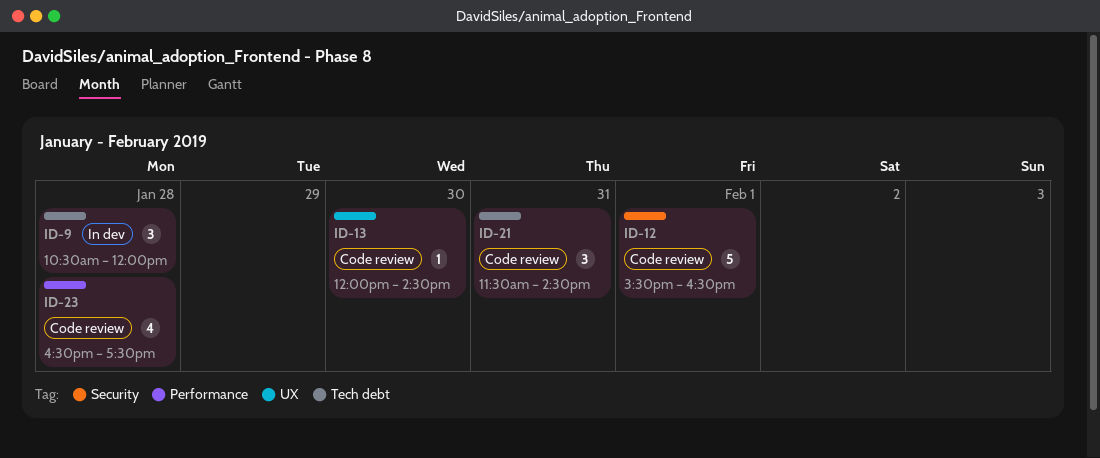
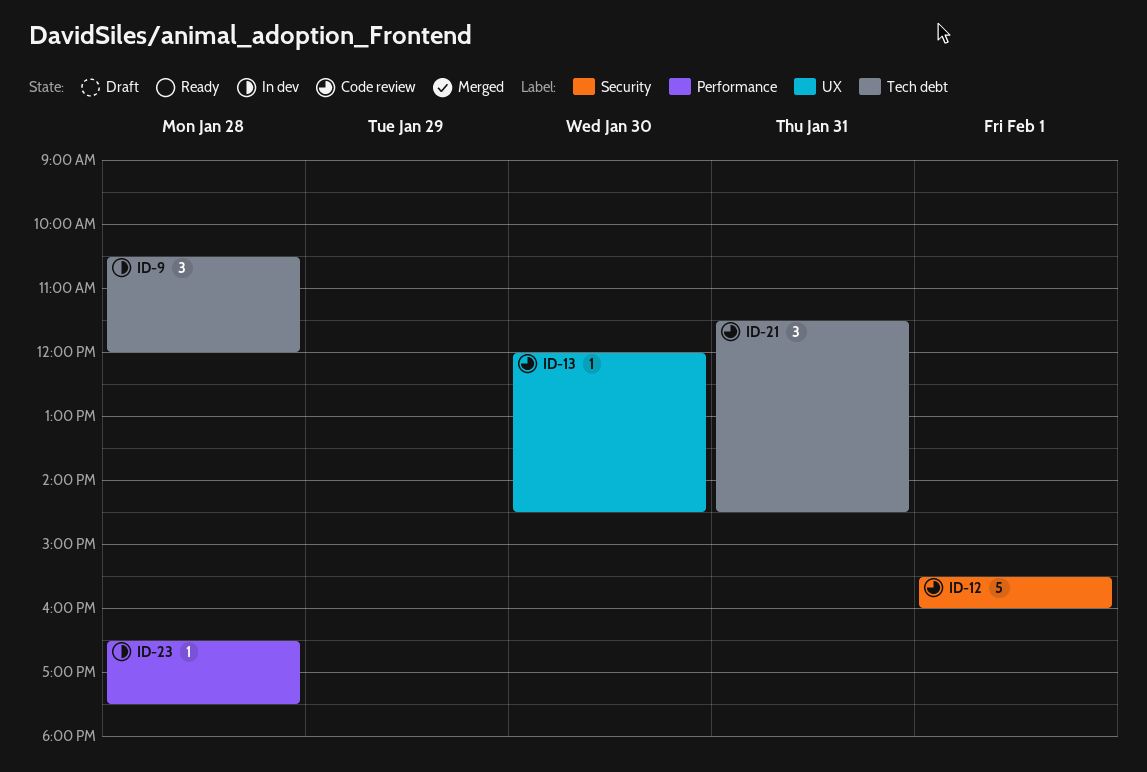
ID-12, ends: 16:30 -> 16:00
ID-23, status: Code review -> In dev
ID-23, estimate: 4 -> 1

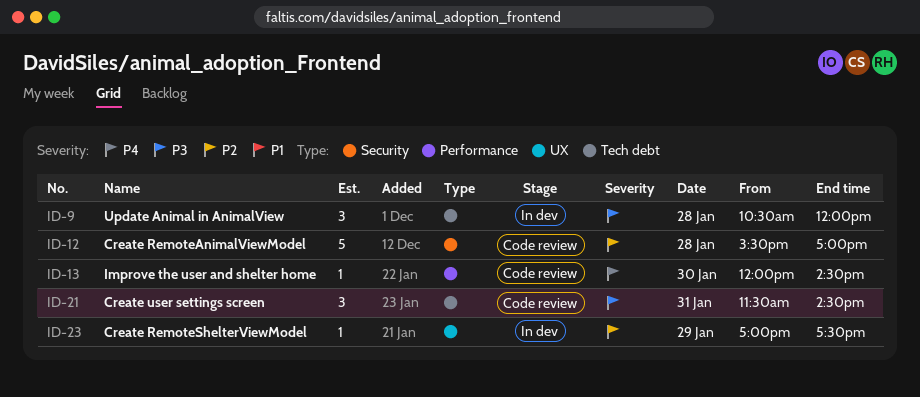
ID-12, day: Feb 1 -> Jan 28
ID-12, ends: 16:00 -> 17:00
ID-13, label: UX -> Performance
ID-23, label: Performance -> UX
ID-23, day: Jan 28 -> Jan 29
ID-23, begins: 16:30 -> 17:00

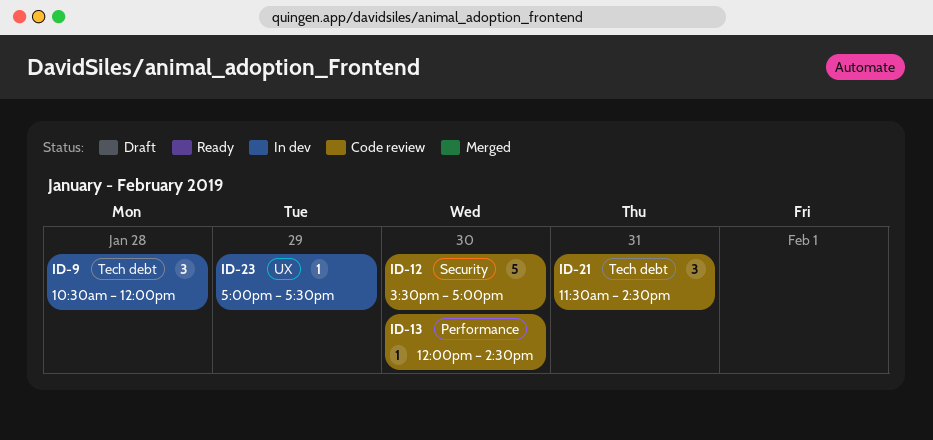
ID-12, day: Jan 28 -> Jan 30

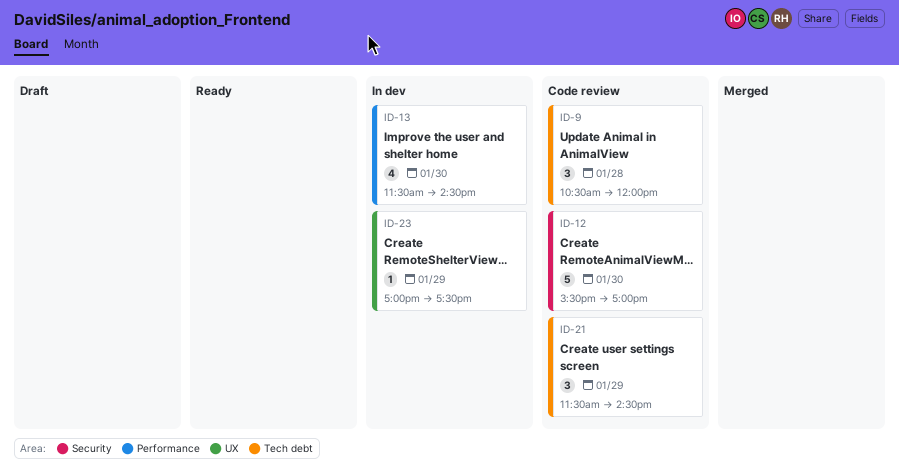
ID-9, status: In dev -> Code review
ID-13, status: Code review -> In dev
ID-13, estimate: 1 -> 4
ID-13, begins: 12:00 -> 11:30
ID-21, day: Jan 31 -> Jan 29

